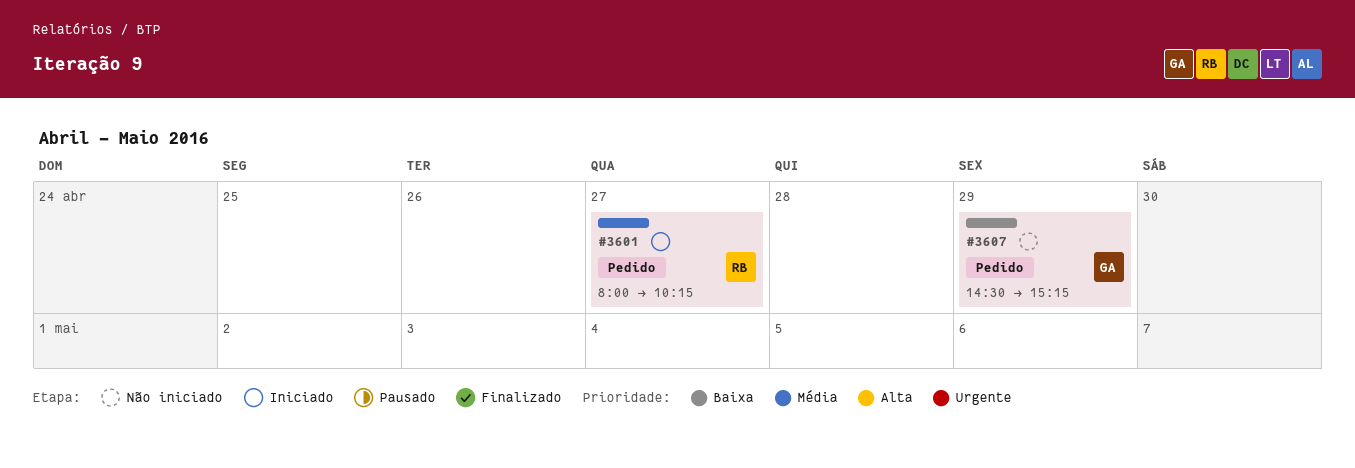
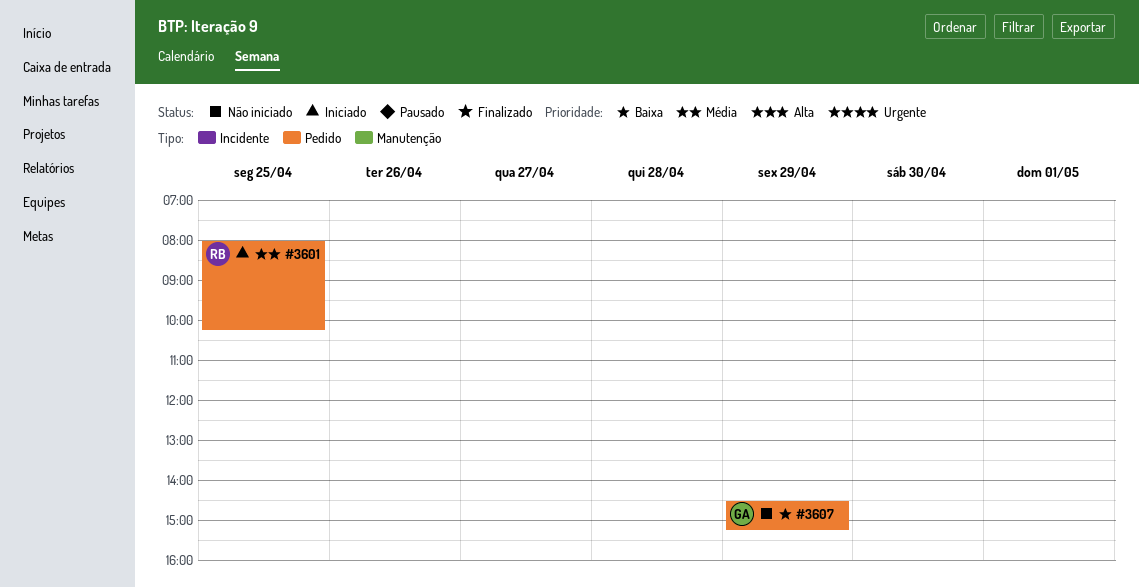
#3601, day: Apr 27 -> Apr 25

